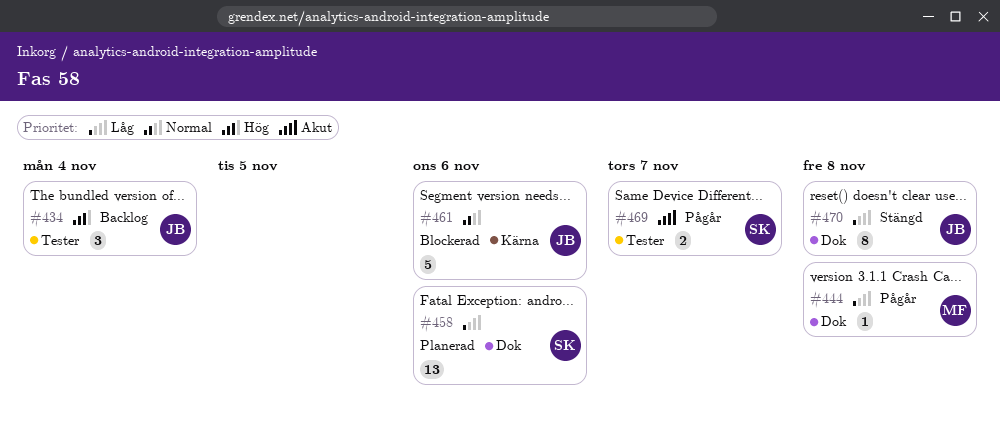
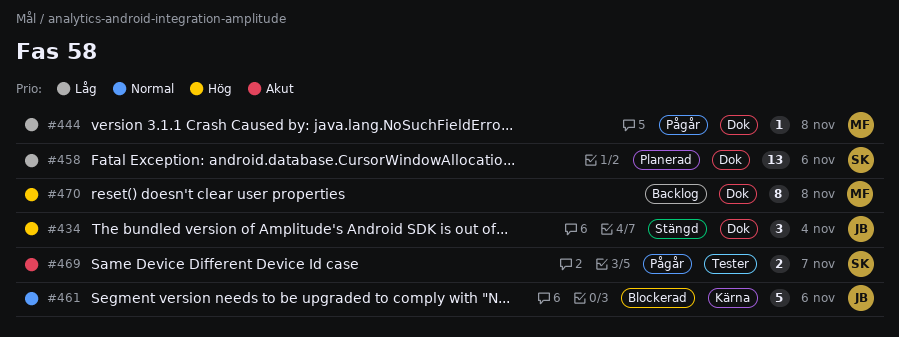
#434, status: Backlog -> Stängd
#434, label: Tester -> Dok
#470, status: Stängd -> Backlog
#470, owner: JB -> MF
#470, priority: Låg -> Hög

